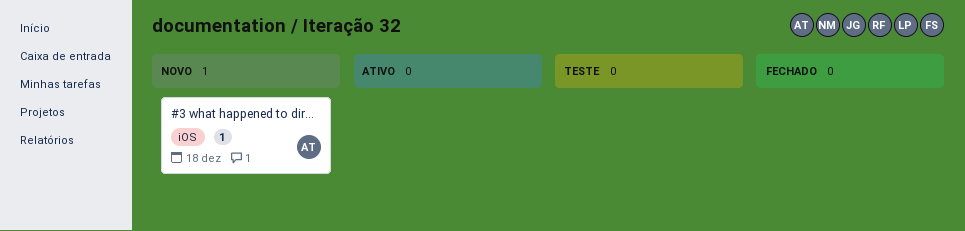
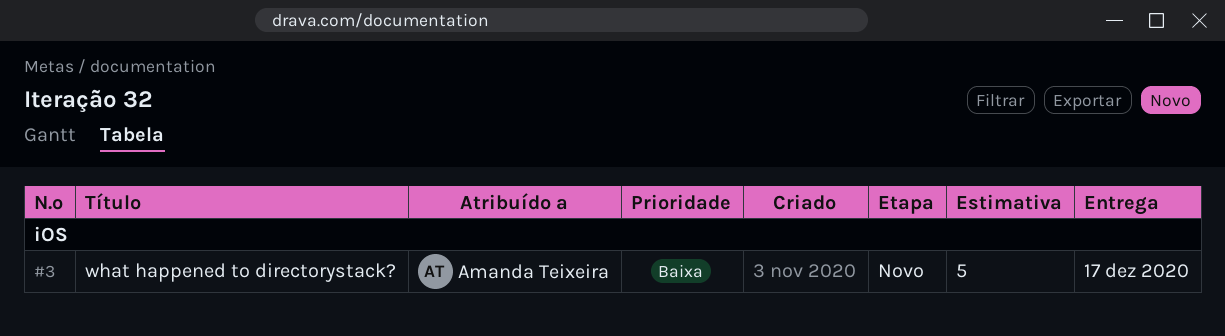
#3, estimate: 1 -> 5
#3, due: Dec 18 -> Dec 17

